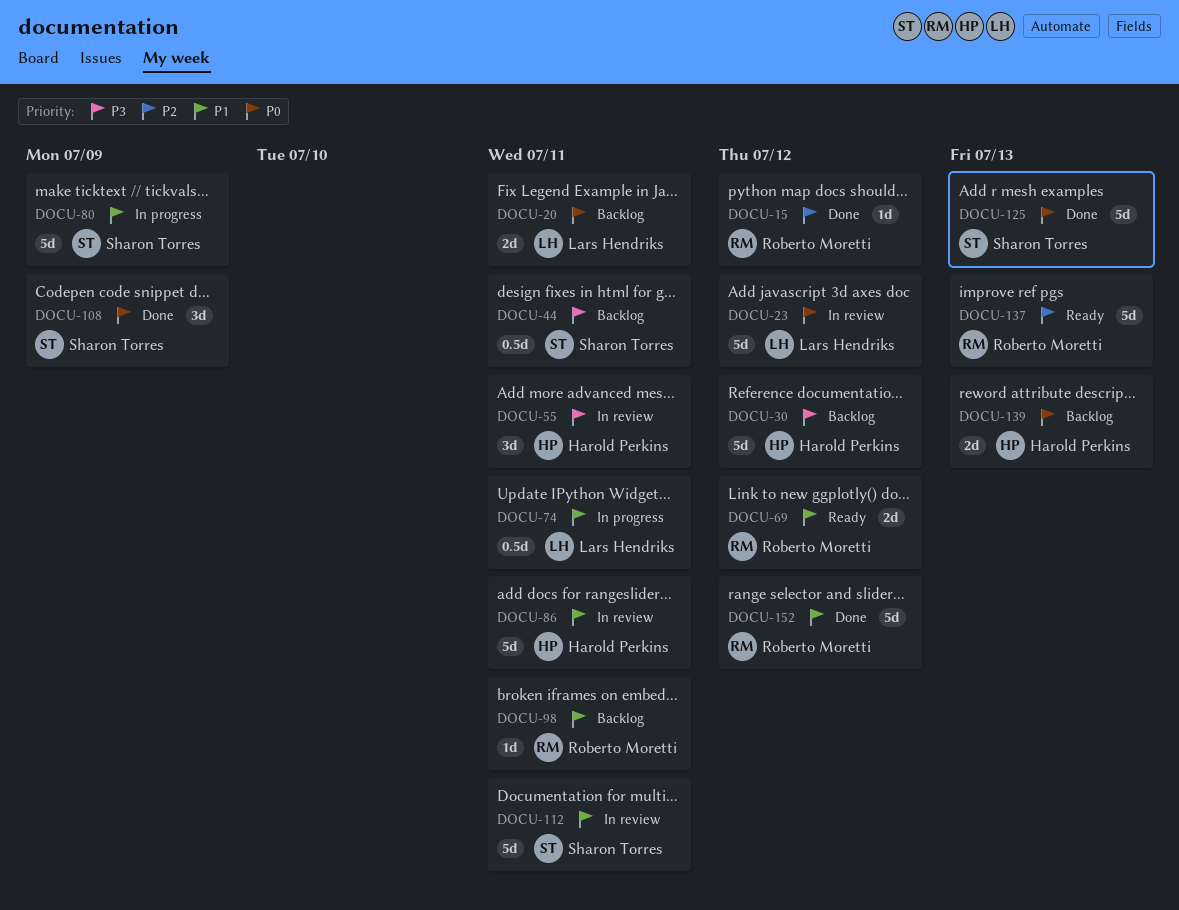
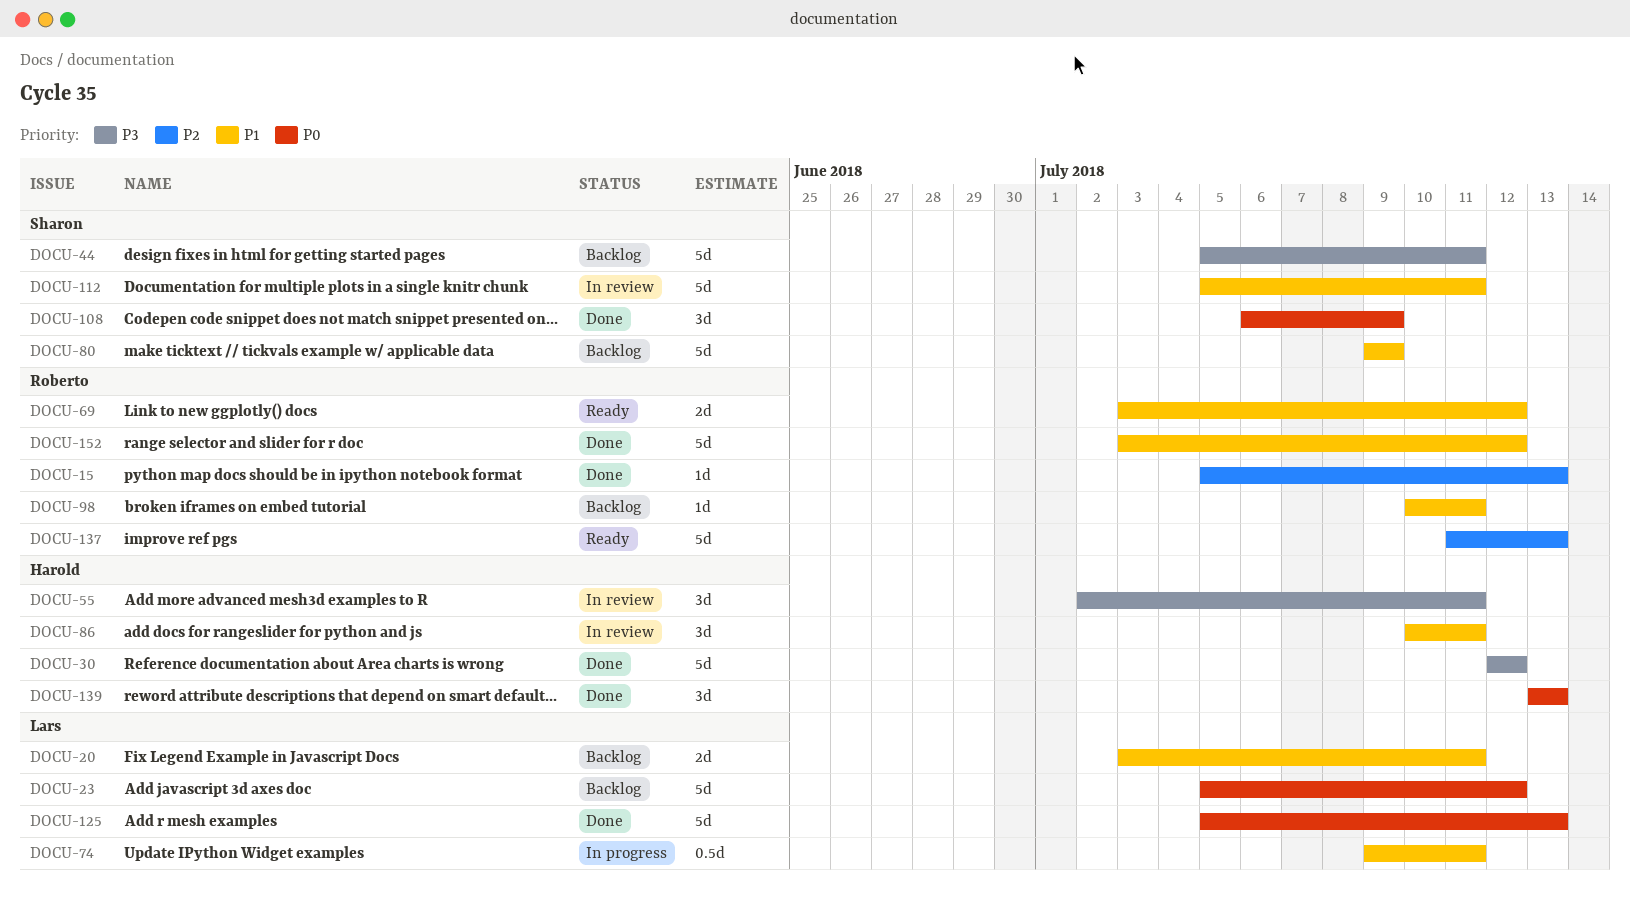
DOCU-15, due: Jul 12 -> Jul 13
DOCU-20, priority: P0 -> P1
DOCU-23, status: In review -> Backlog
DOCU-30, status: Backlog -> Done
DOCU-44, estimate: 0.5d -> 5d
DOCU-80, status: In progress -> Backlog
DOCU-86, estimate: 5d -> 3d
DOCU-125, owner: Sharon Torres -> Lars Hendriks
DOCU-139, status: Backlog -> Done
DOCU-139, estimate: 2d -> 3d

